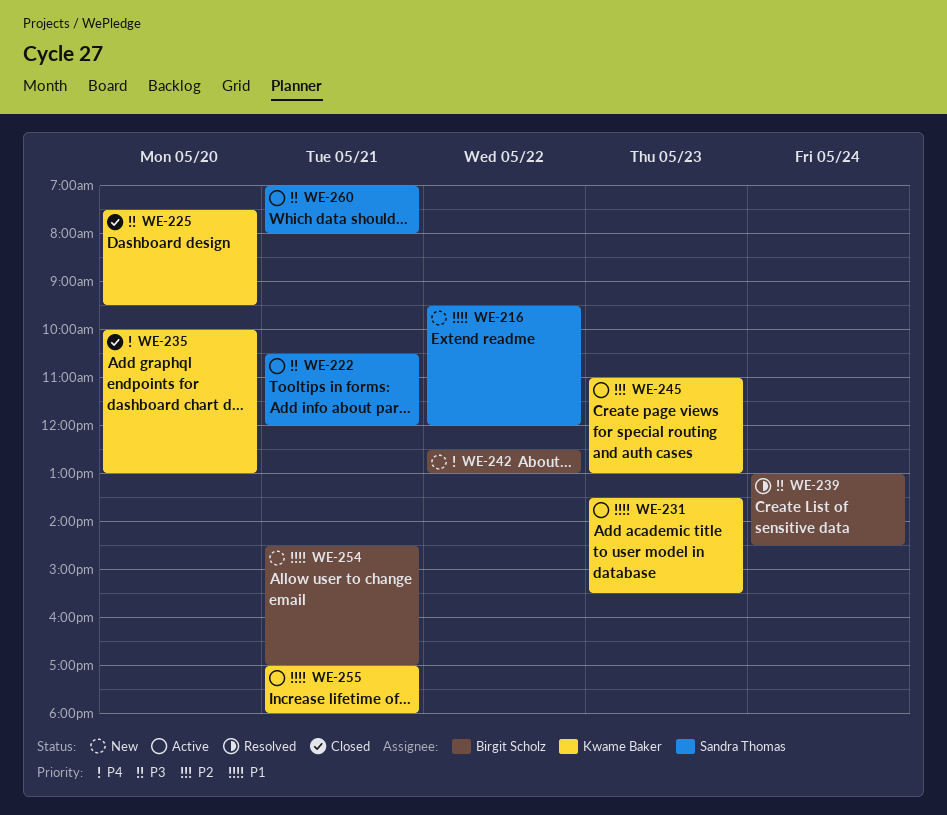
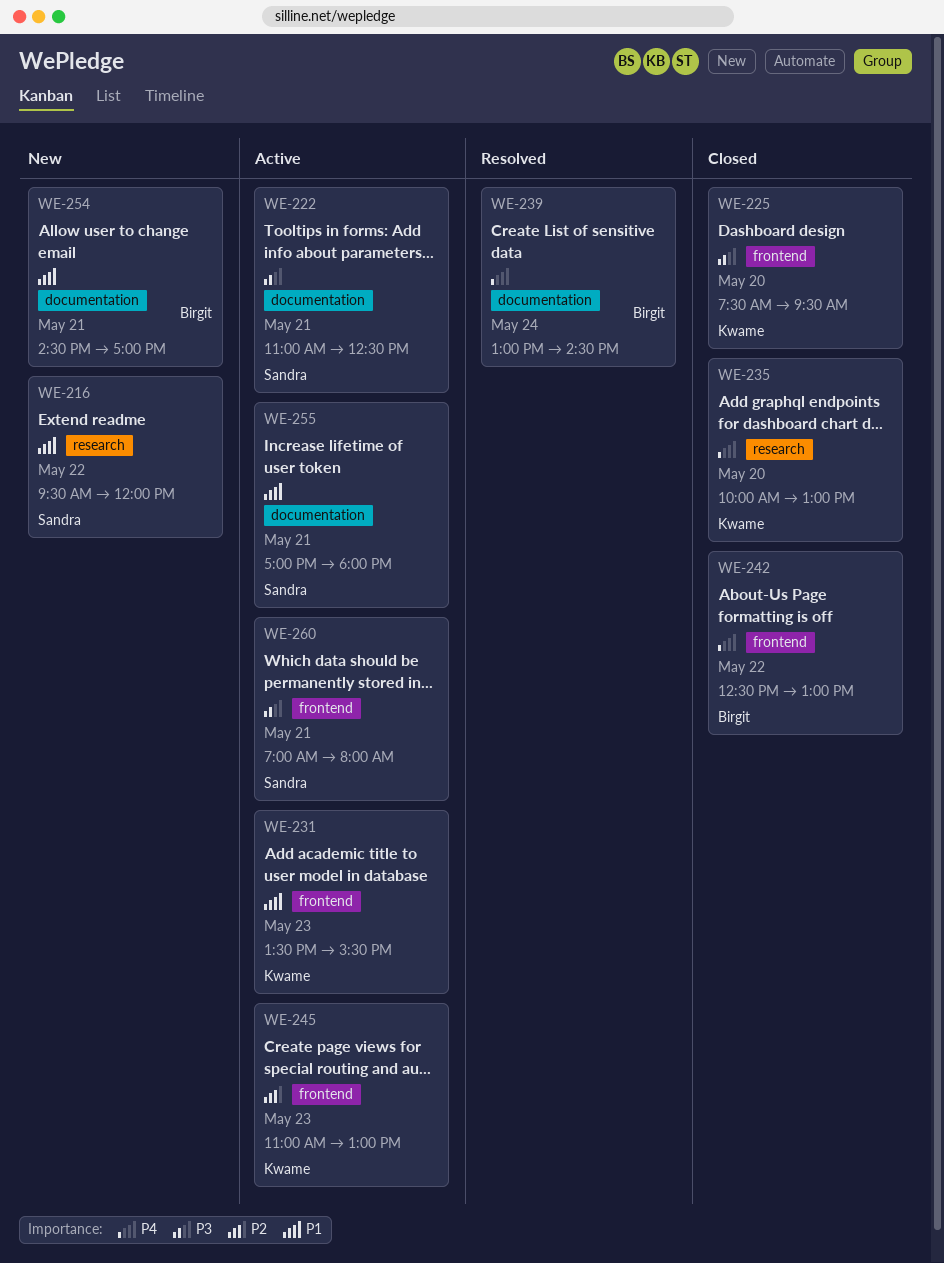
WE-222, begins: 10:30 -> 11:00
WE-222, ends: 12:00 -> 12:30
WE-239, priority: P3 -> P4
WE-242, status: New -> Closed
WE-255, owner: Kwame Baker -> Sandra Thomas

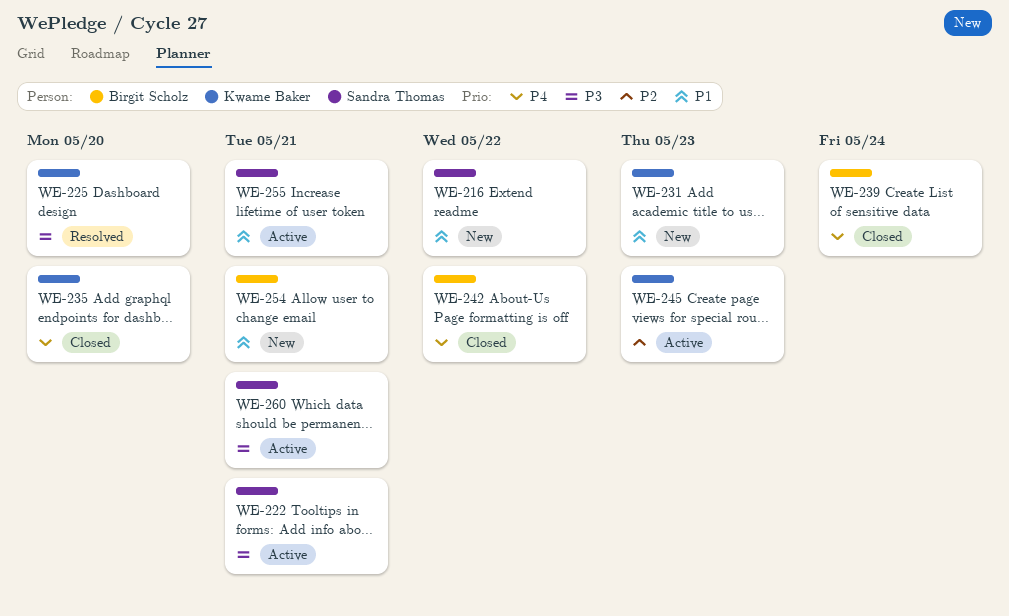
WE-225, status: Closed -> Resolved
WE-231, status: Active -> New
WE-239, status: Resolved -> Closed

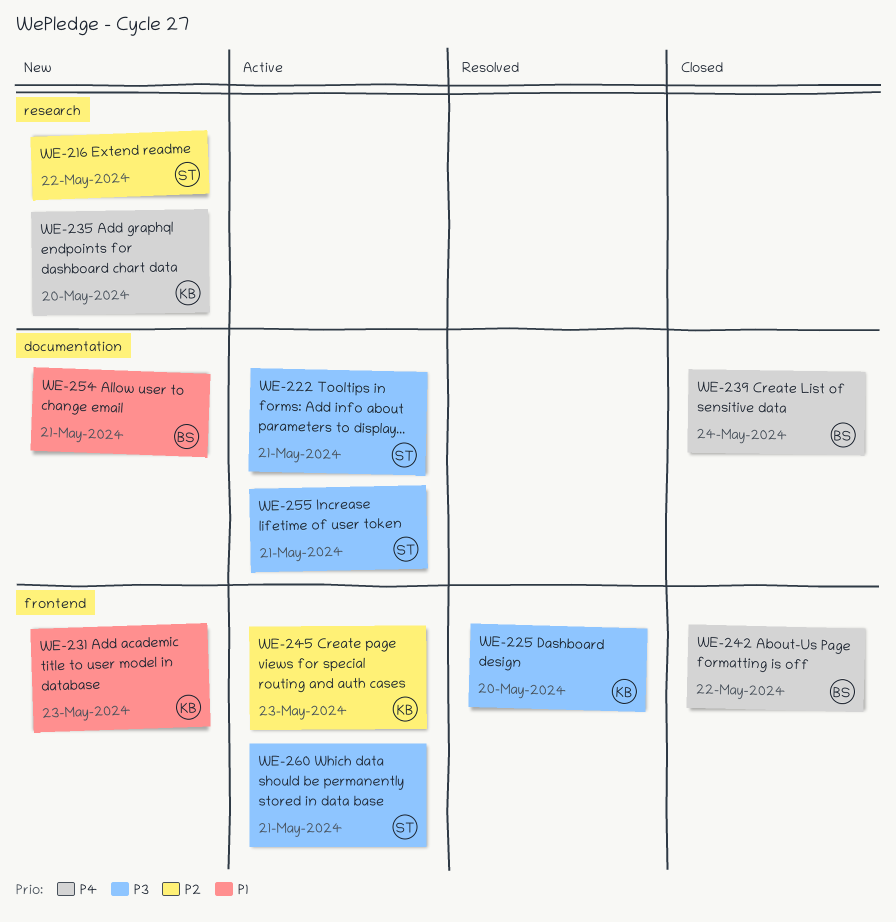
WE-216, priority: P1 -> P2
WE-235, status: Closed -> New
WE-255, priority: P1 -> P3

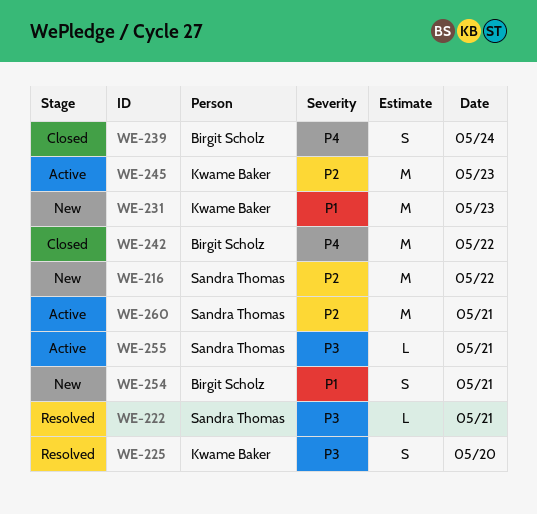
WE-222, status: Active -> Resolved
WE-235: present -> none
WE-260, priority: P3 -> P2

